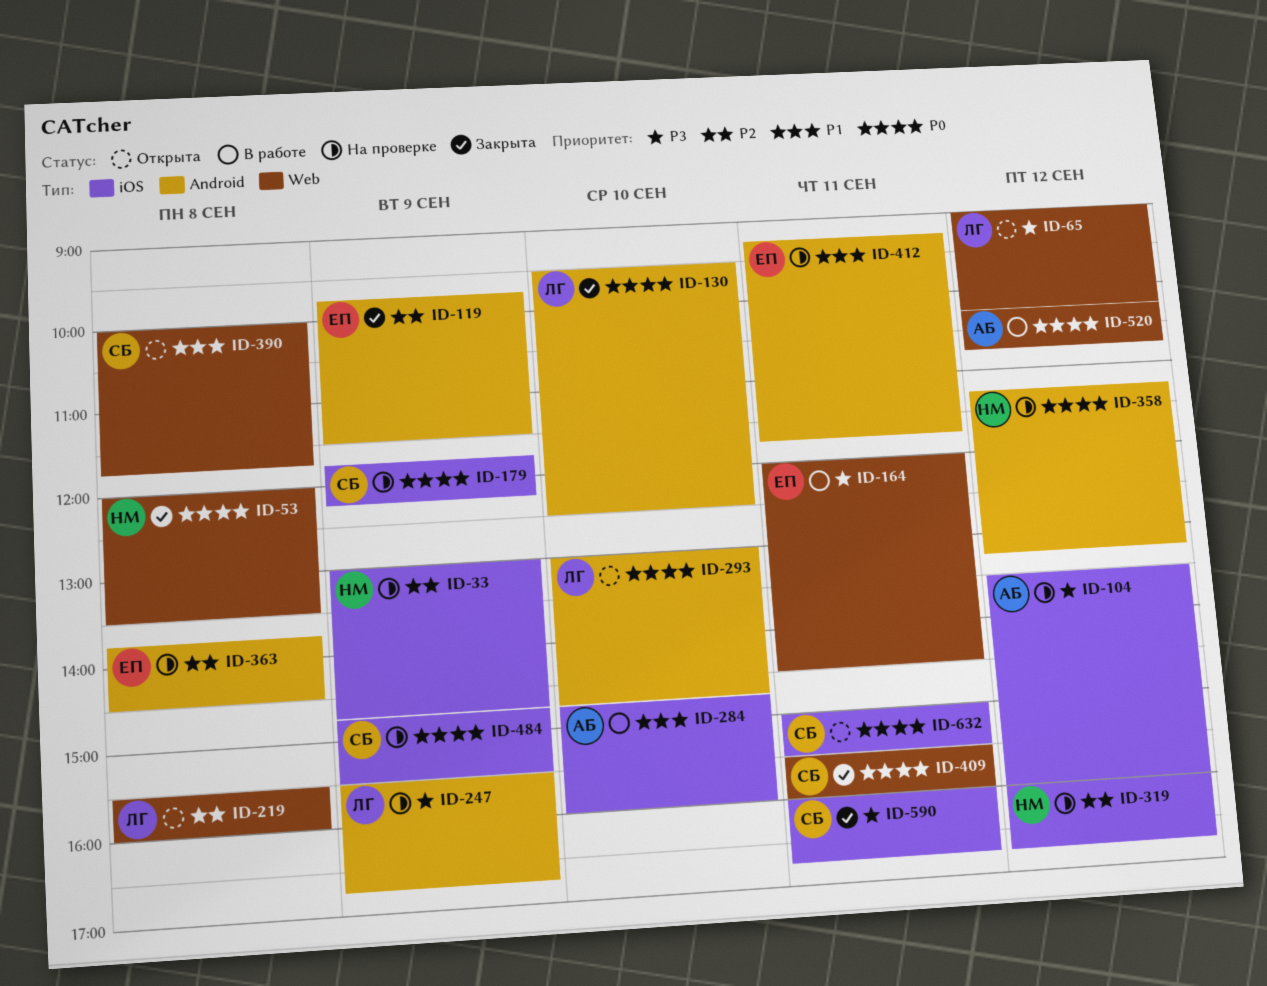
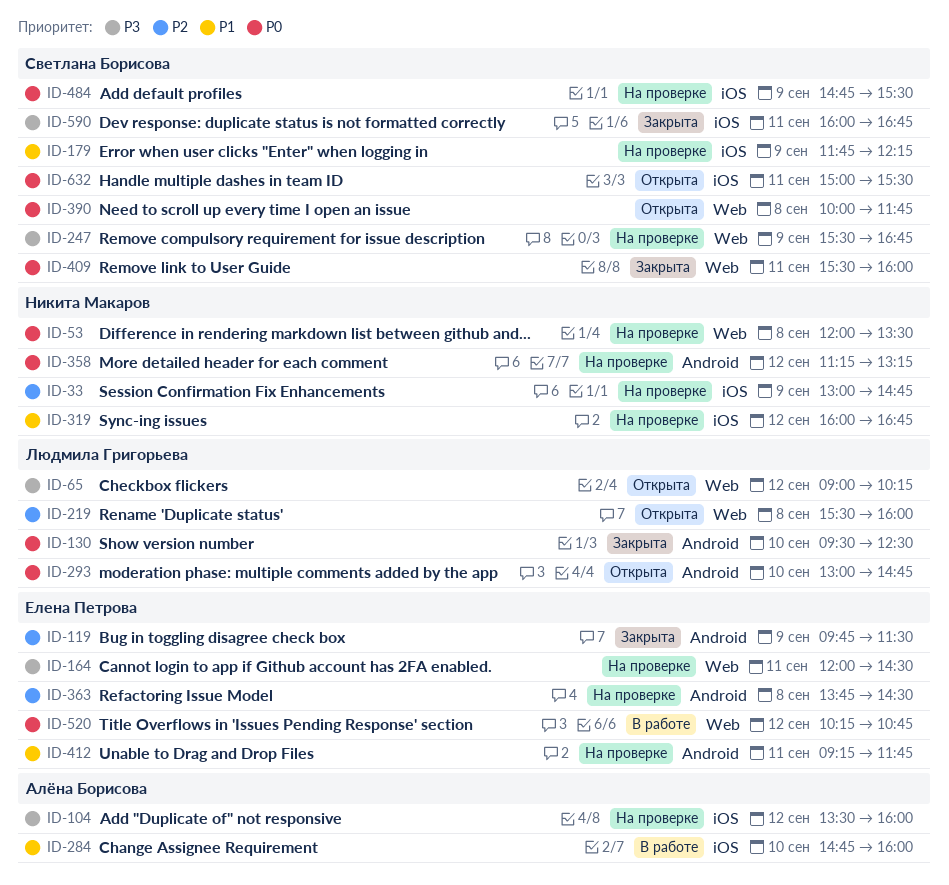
ID-53, status: Закрыта -> На проверке
ID-164, status: В работе -> На проверке
ID-179, priority: P0 -> P1
ID-247, owner: Людмила Григорьева -> Светлана Борисова
ID-247, label: Android -> Web
ID-319, priority: P2 -> P1
ID-390, priority: P1 -> P0
ID-520, owner: Алёна Борисова -> Елена Петрова

